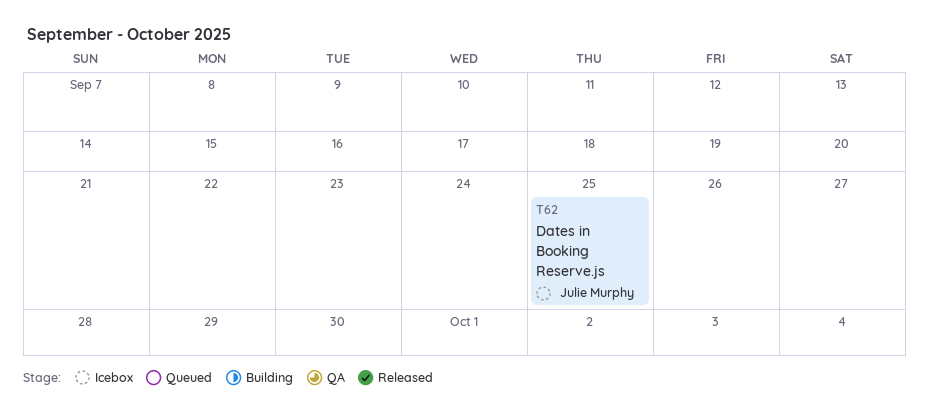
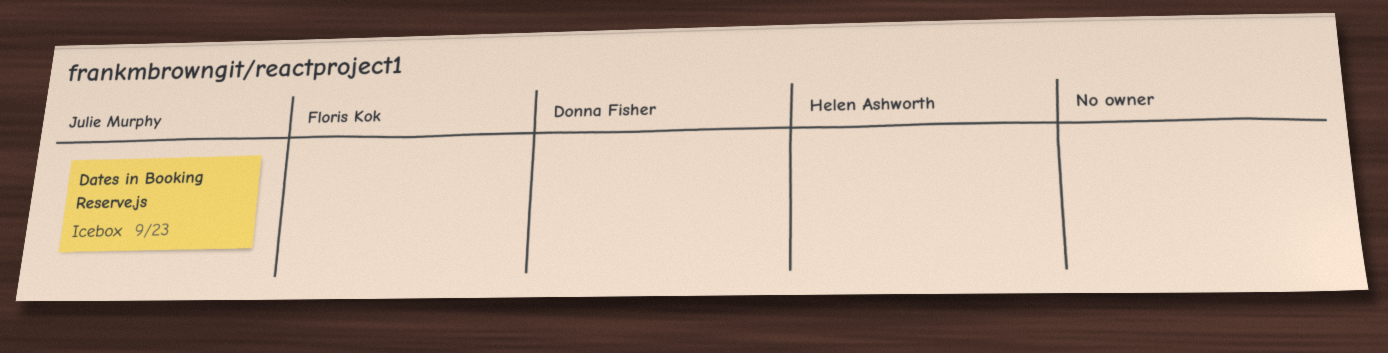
Dates in Booking Reserve.js, due: Sep 25 -> Sep 23

